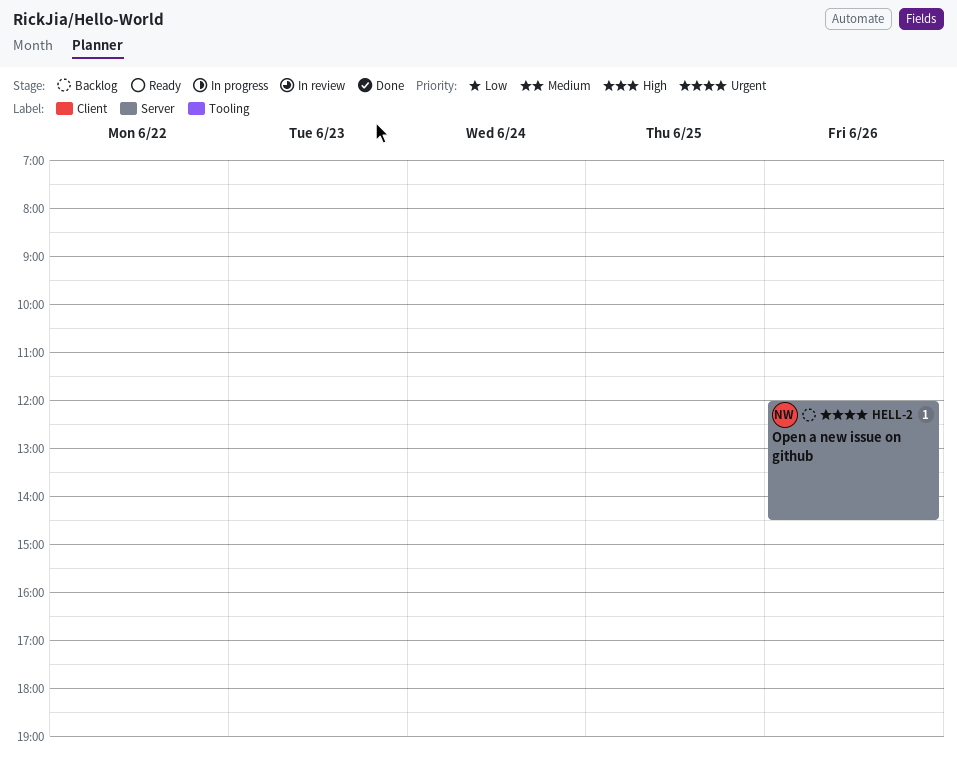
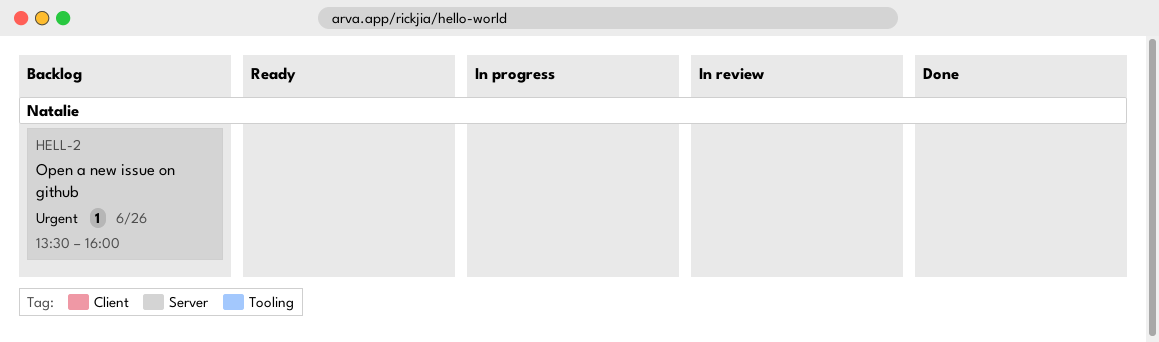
HELL-2, begins: 12:00 -> 13:30
HELL-2, ends: 14:30 -> 16:00

